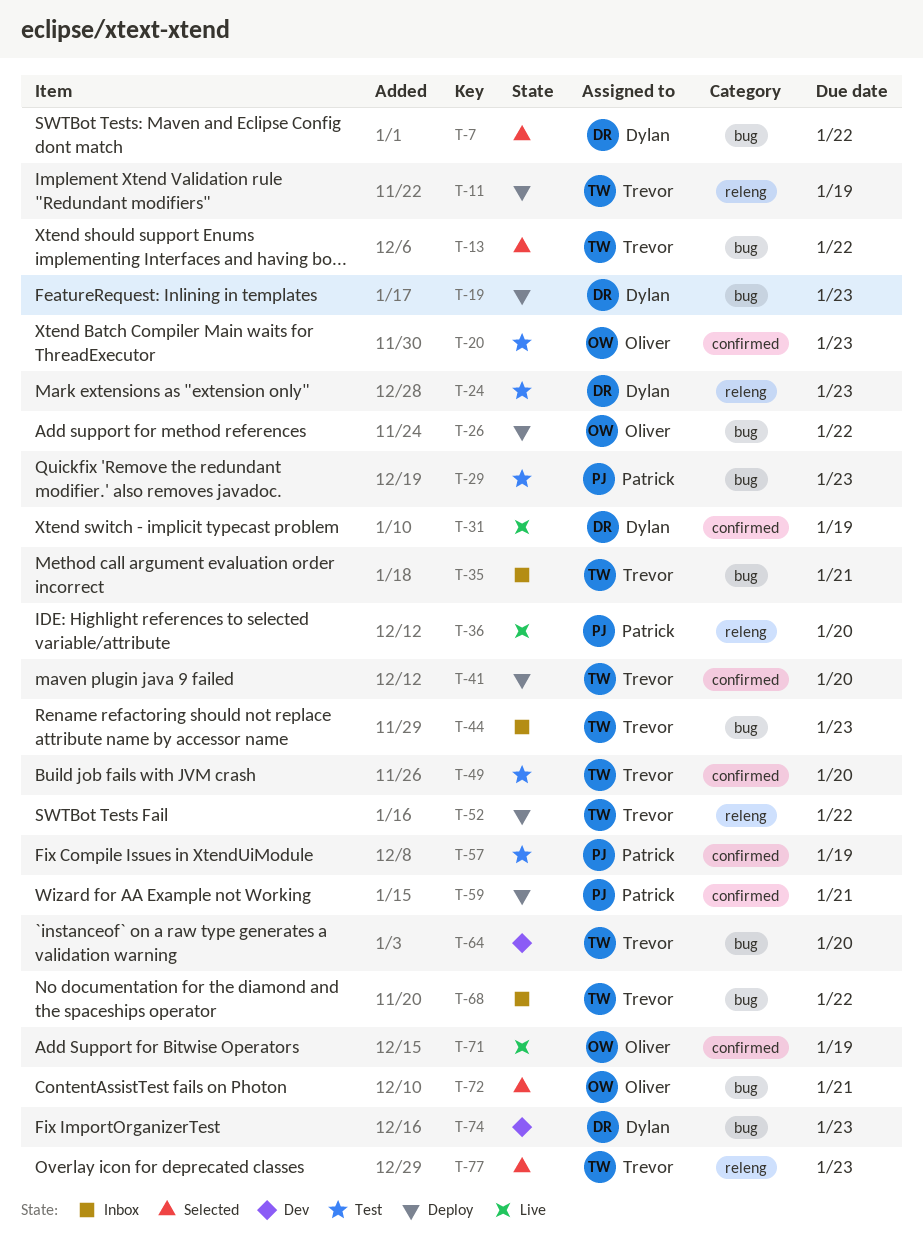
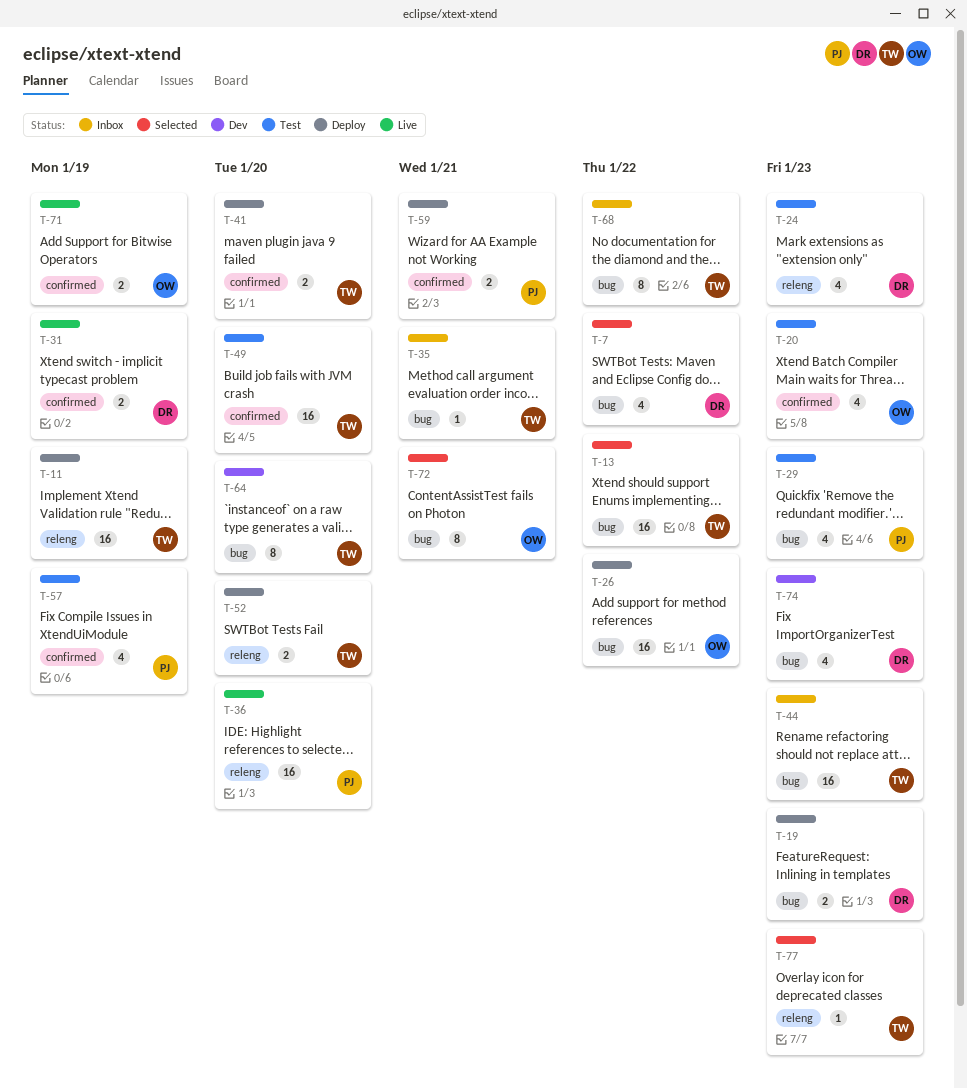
T-52, due: Jan 22 -> Jan 20

